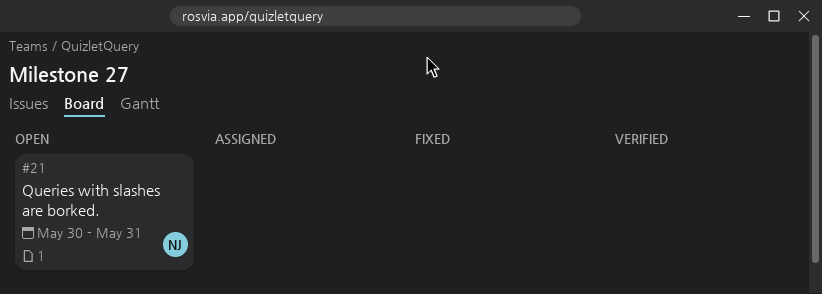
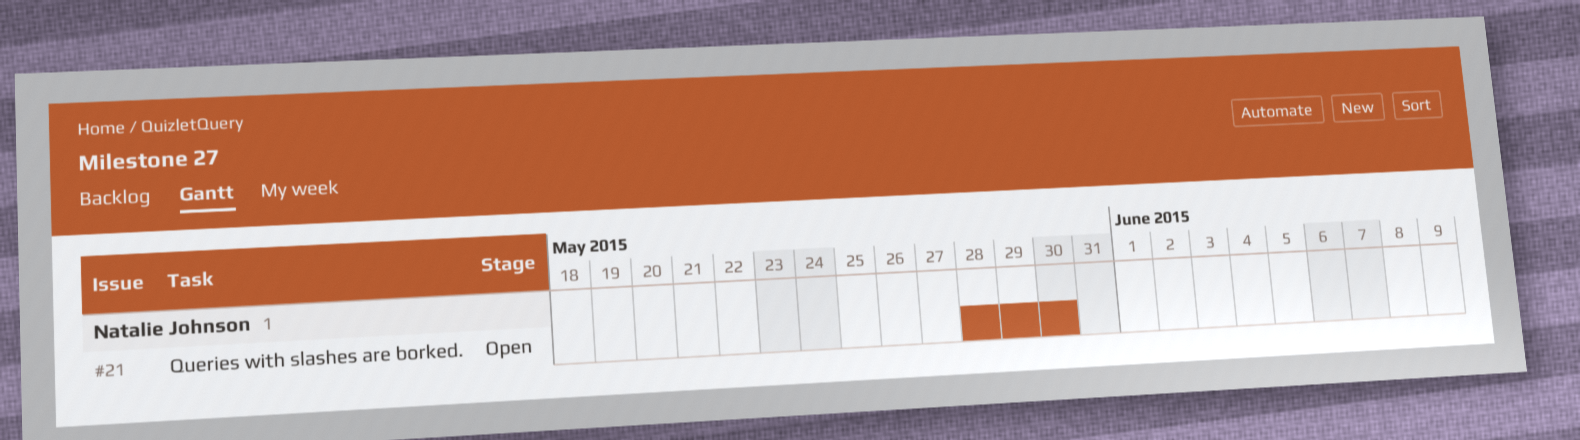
#21, start: May 30 -> May 28
#21, due: May 31 -> May 30

